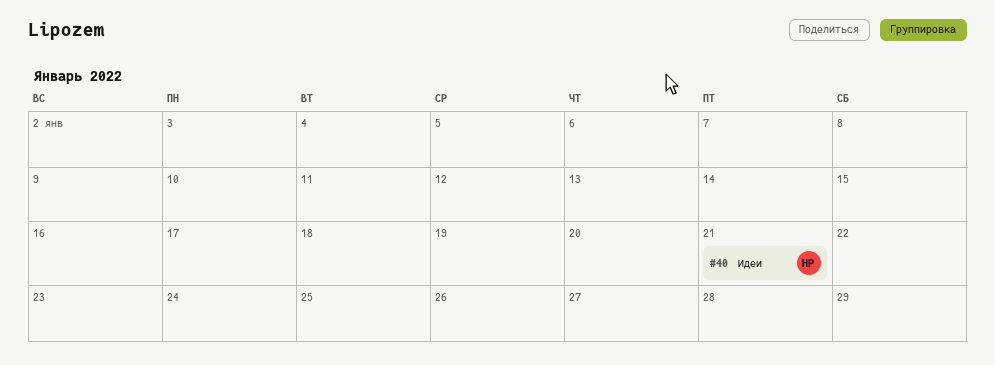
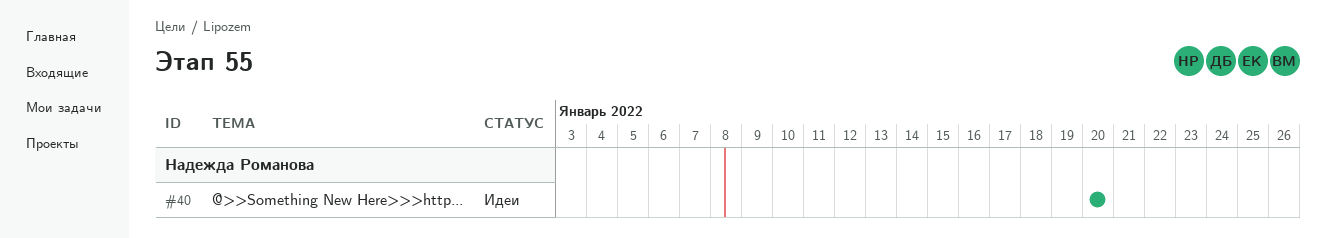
#40, due: Jan 21 -> Jan 20

